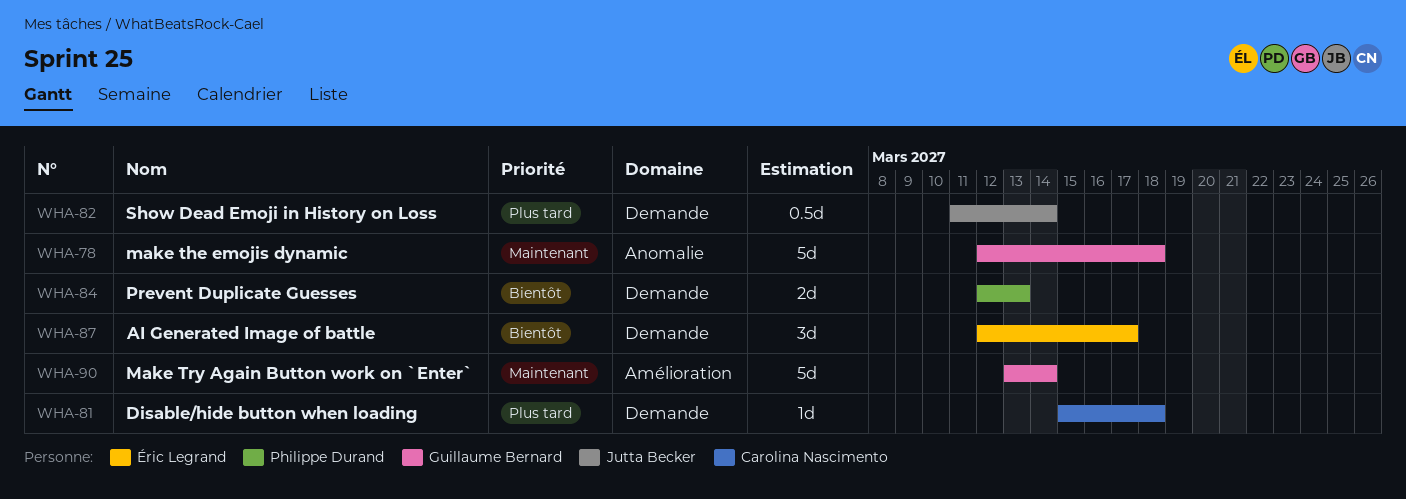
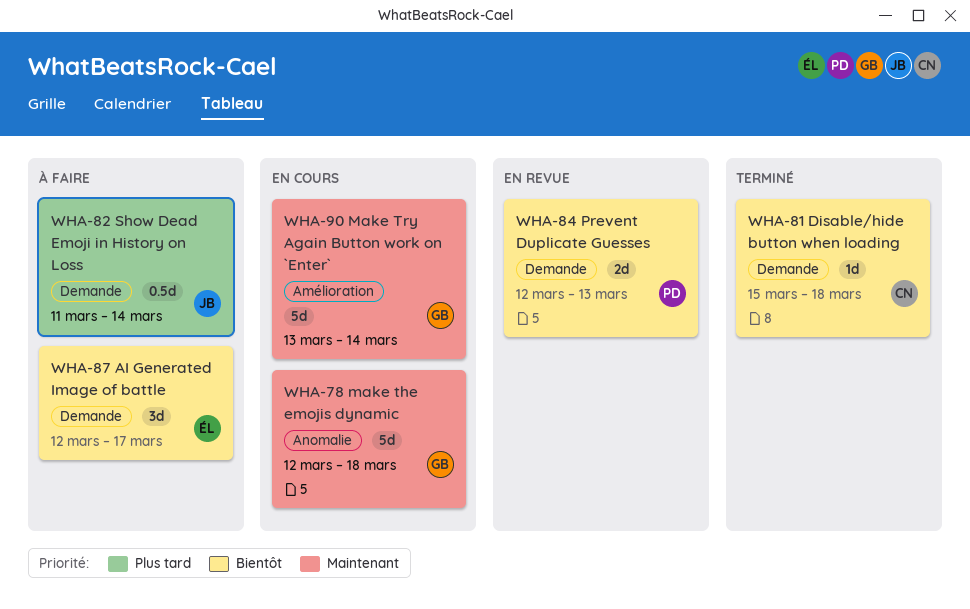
WHA-81, priority: Plus tard -> Bientôt

